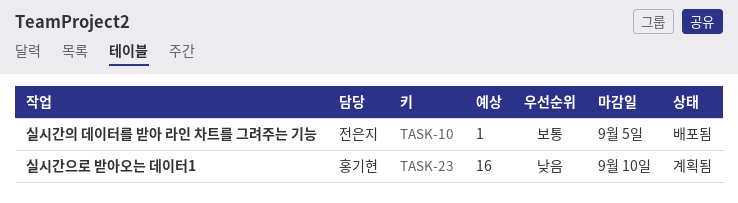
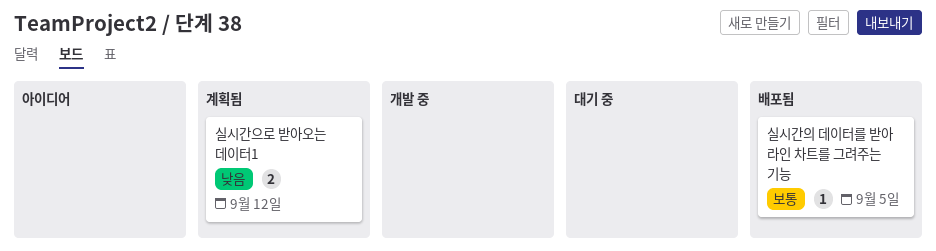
실시간으로 받아오는 데이터1, estimate: 16 -> 2
실시간으로 받아오는 데이터1, due: Sep 10 -> Sep 12

